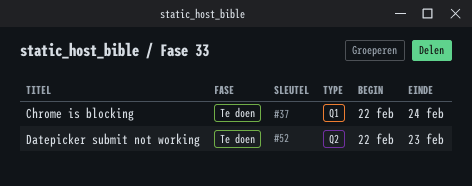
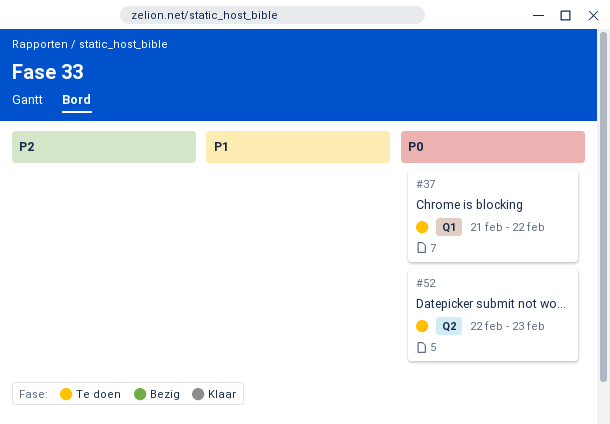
#37, start: Feb 22 -> Feb 21
#37, due: Feb 24 -> Feb 22

